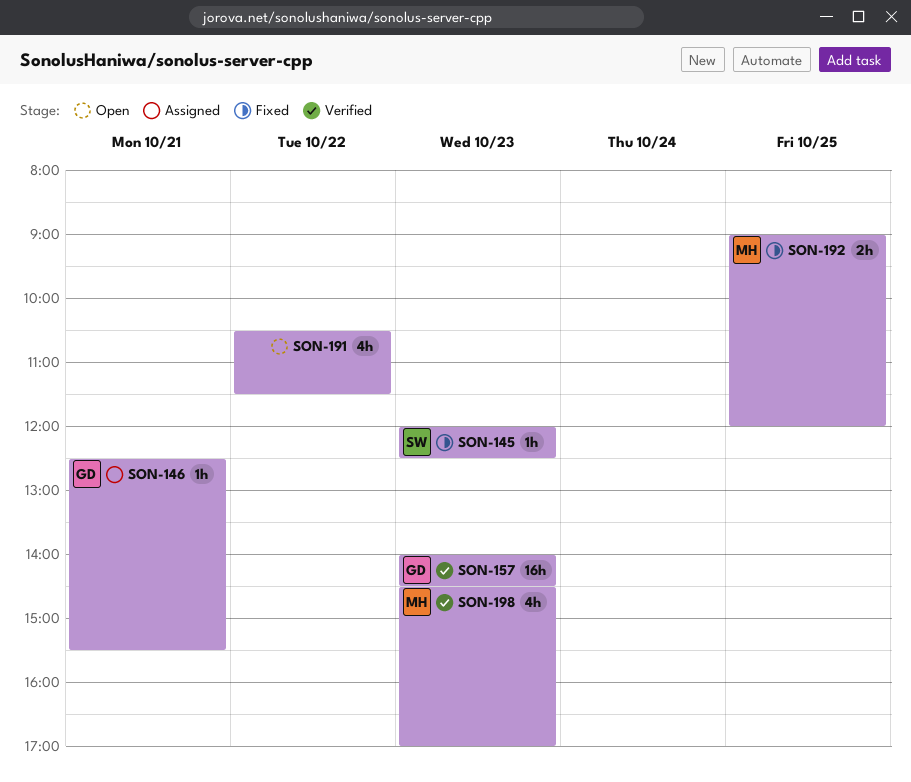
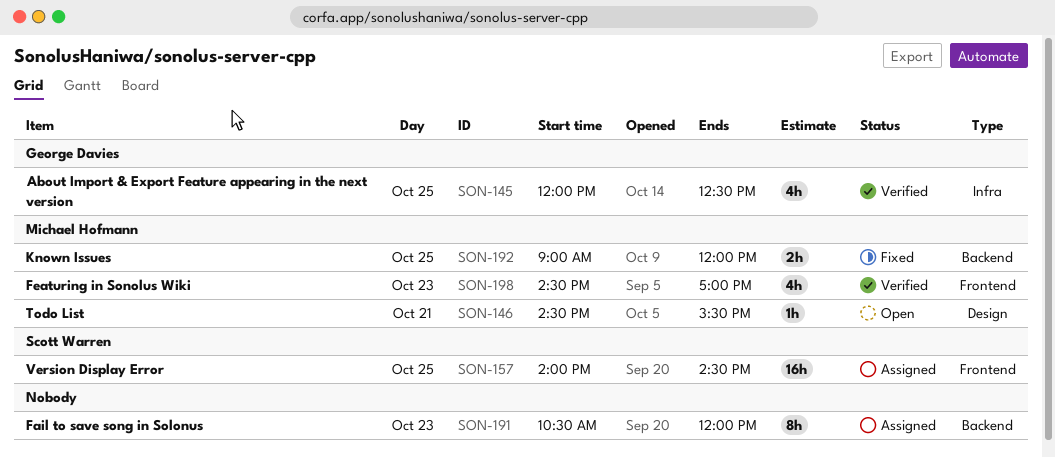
SON-145, status: Fixed -> Verified
SON-145, owner: Scott Warren -> George Davies
SON-145, estimate: 1h -> 4h
SON-145, day: Oct 23 -> Oct 25
SON-146, status: Assigned -> Open
SON-146, owner: George Davies -> Michael Hofmann
SON-146, begins: 12:30 -> 14:30
SON-157, status: Verified -> Assigned
SON-157, owner: George Davies -> Scott Warren
SON-157, day: Oct 23 -> Oct 25
SON-191, status: Open -> Assigned
SON-191, estimate: 4h -> 8h
SON-191, day: Oct 22 -> Oct 23
SON-191, ends: 11:30 -> 12:00

